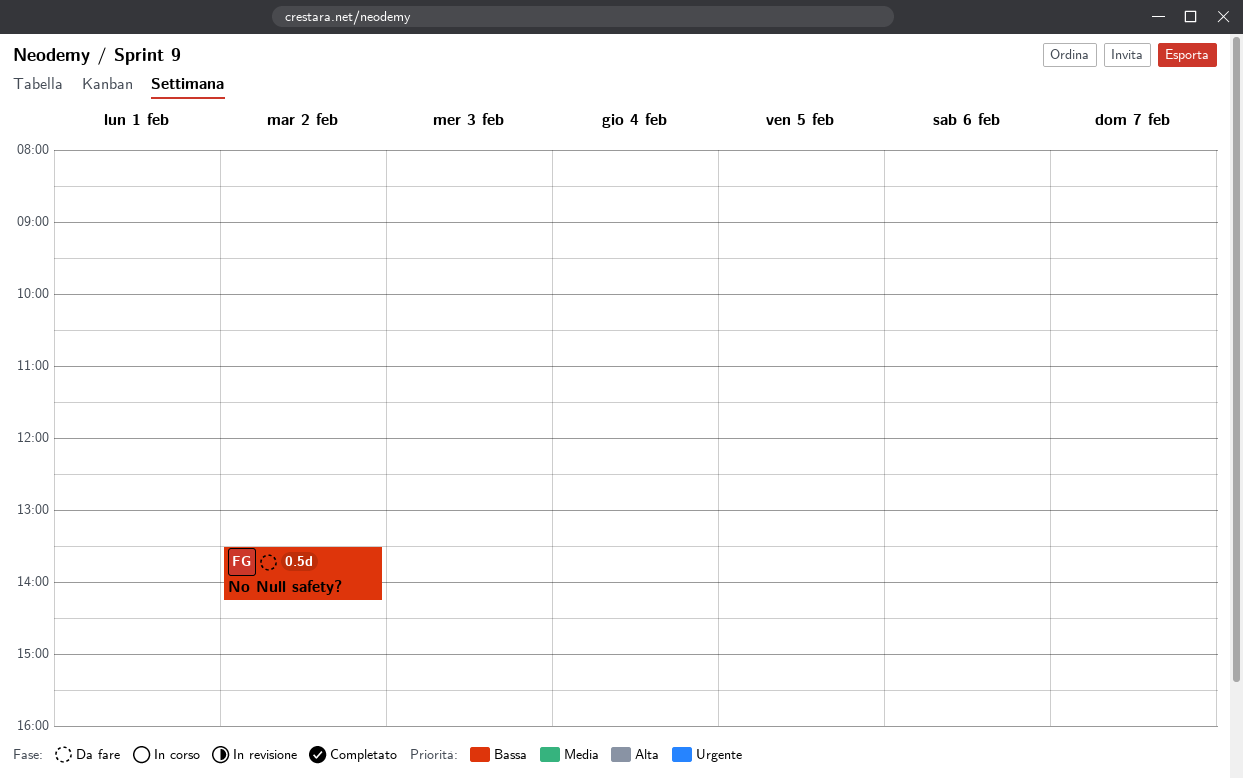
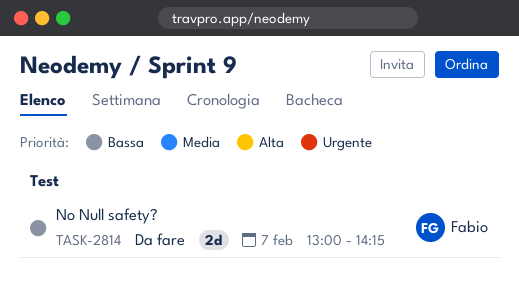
No Null safety?, estimate: 0.5d -> 2d
No Null safety?, day: Feb 2 -> Feb 7
No Null safety?, begins: 13:30 -> 13:00

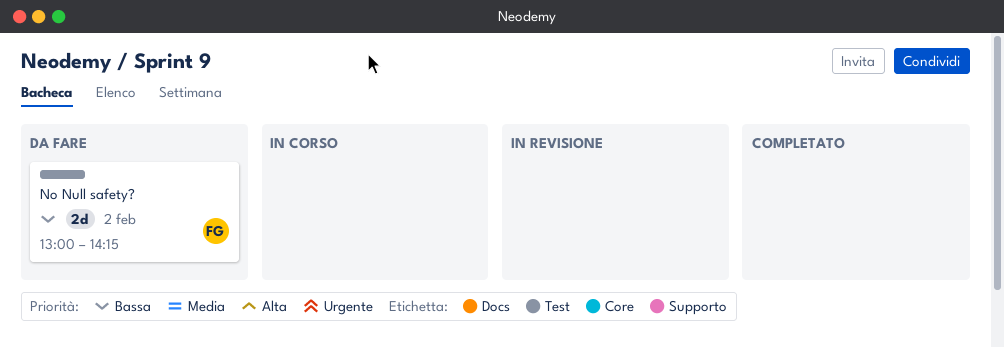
No Null safety?, day: Feb 7 -> Feb 2

